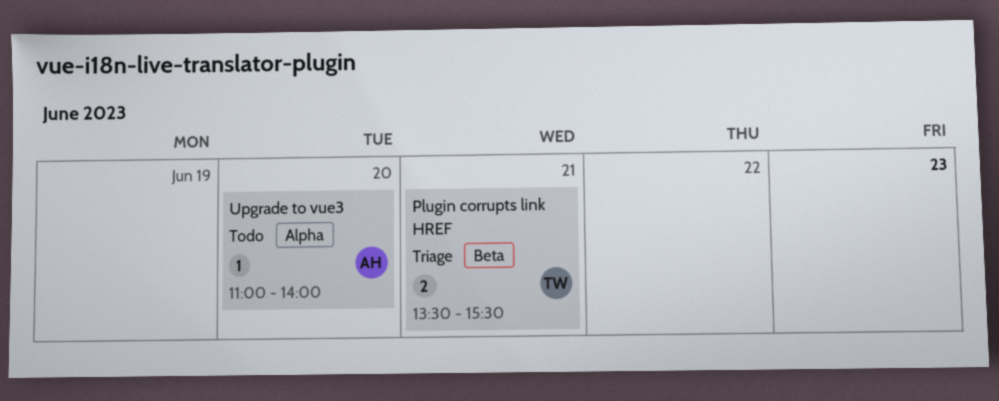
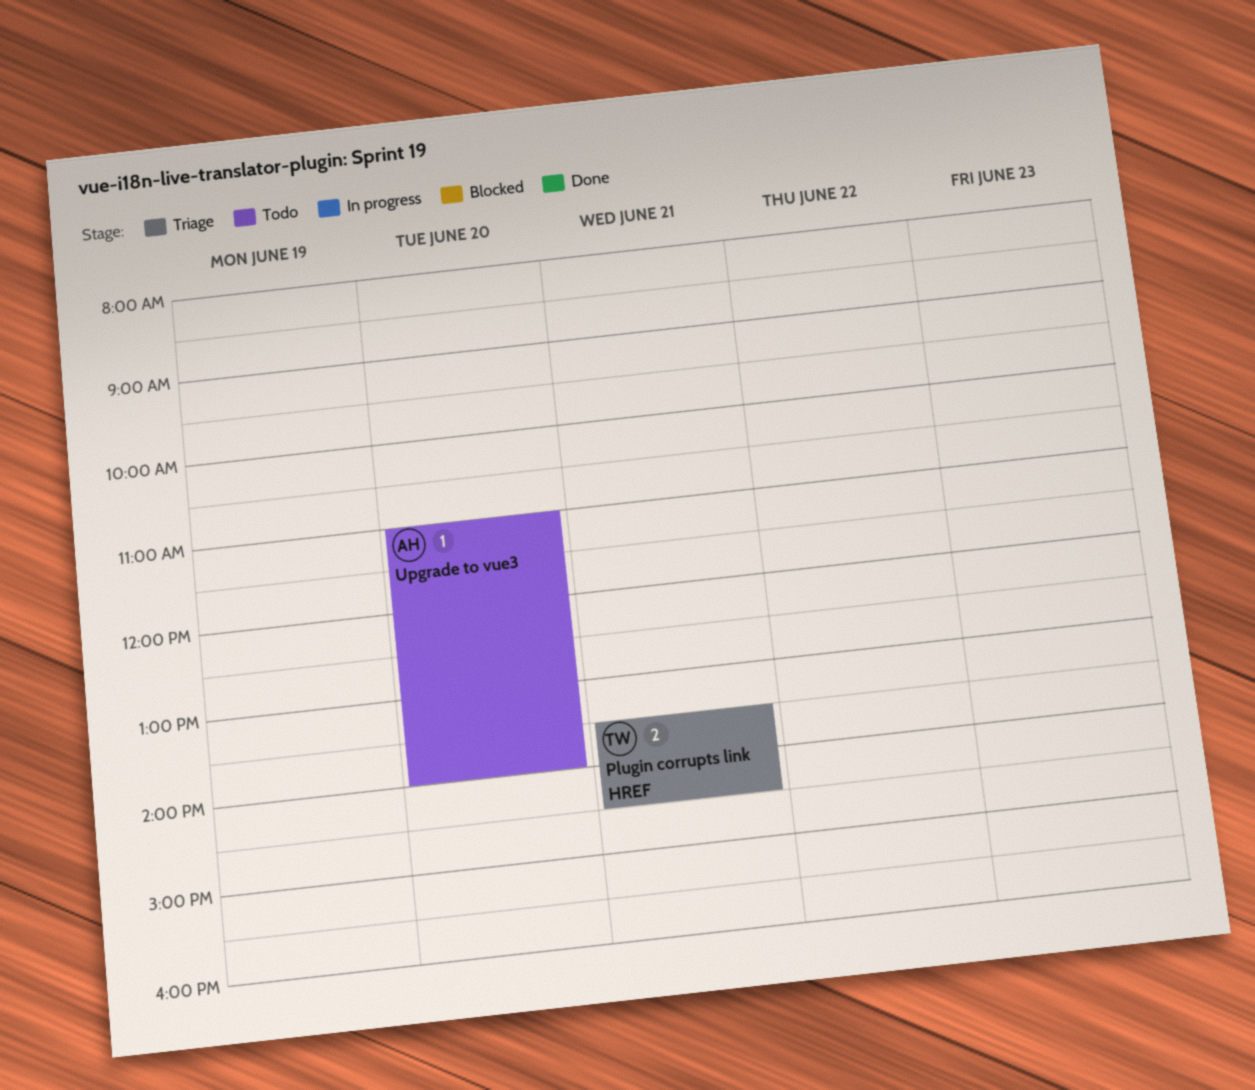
Plugin corrupts link HREF, ends: 15:30 -> 14:30

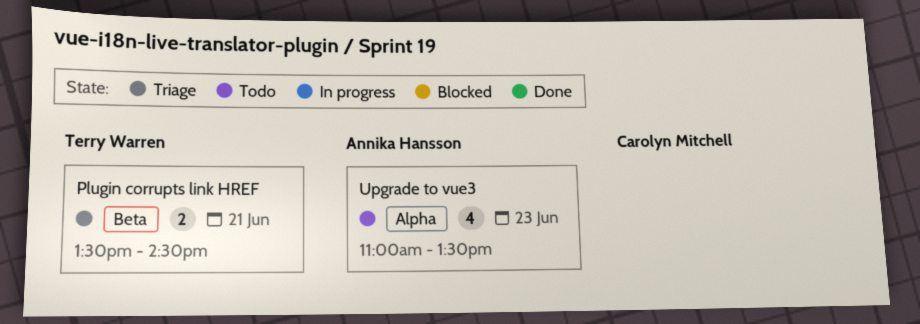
Upgrade to vue3, estimate: 1 -> 4
Upgrade to vue3, day: Jun 20 -> Jun 23
Upgrade to vue3, ends: 14:00 -> 13:30

